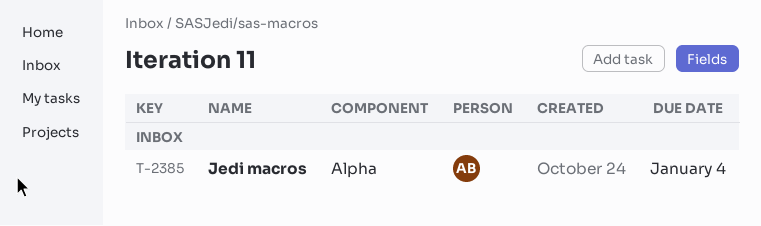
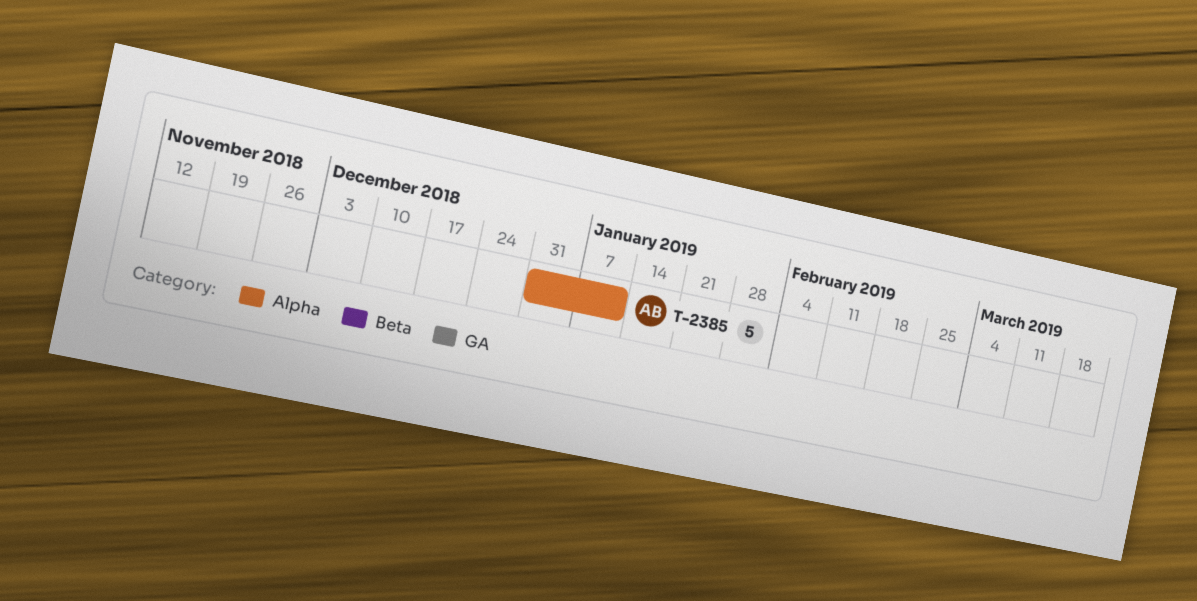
T-2385, due: Jan 4 -> Jan 11

